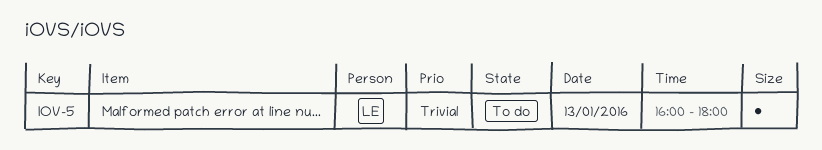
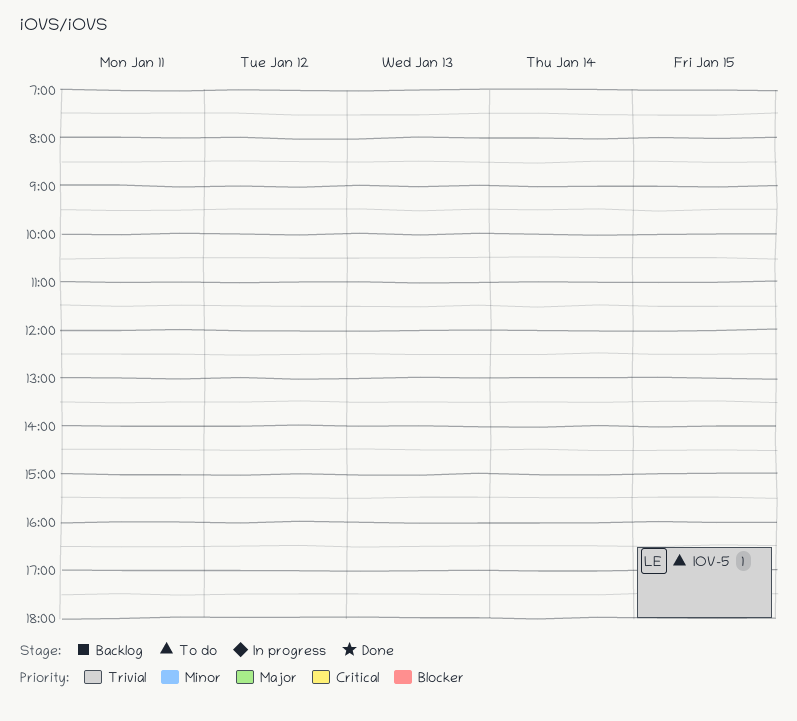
IOV-5, day: Jan 13 -> Jan 15
IOV-5, begins: 16:00 -> 16:30

